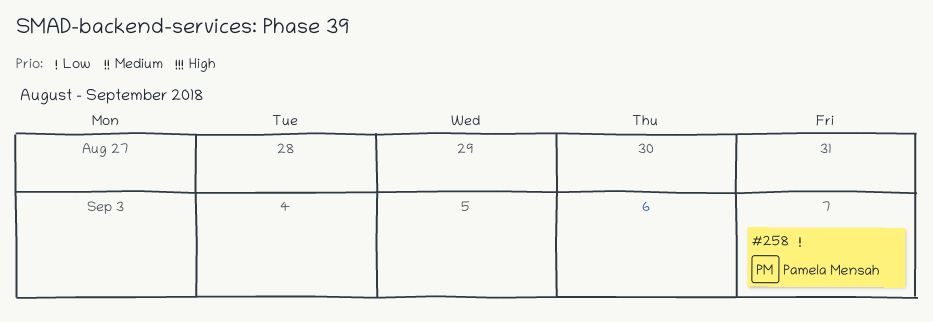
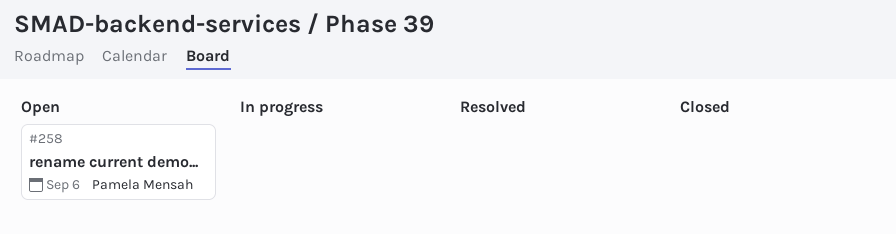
#258, due: Sep 7 -> Sep 6

